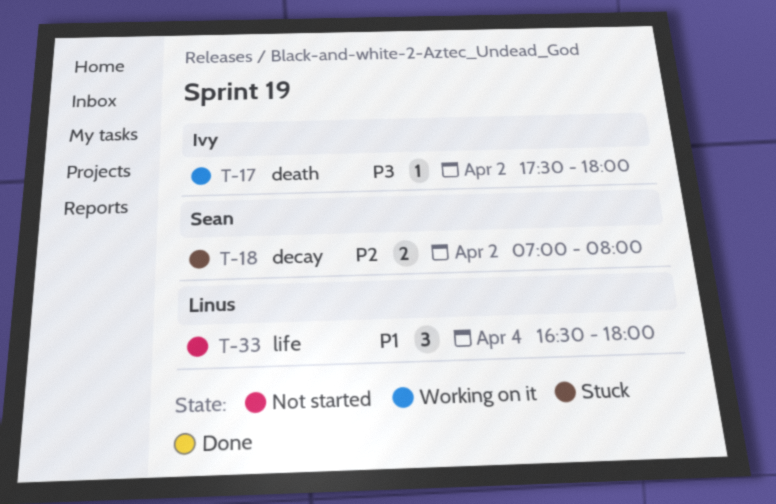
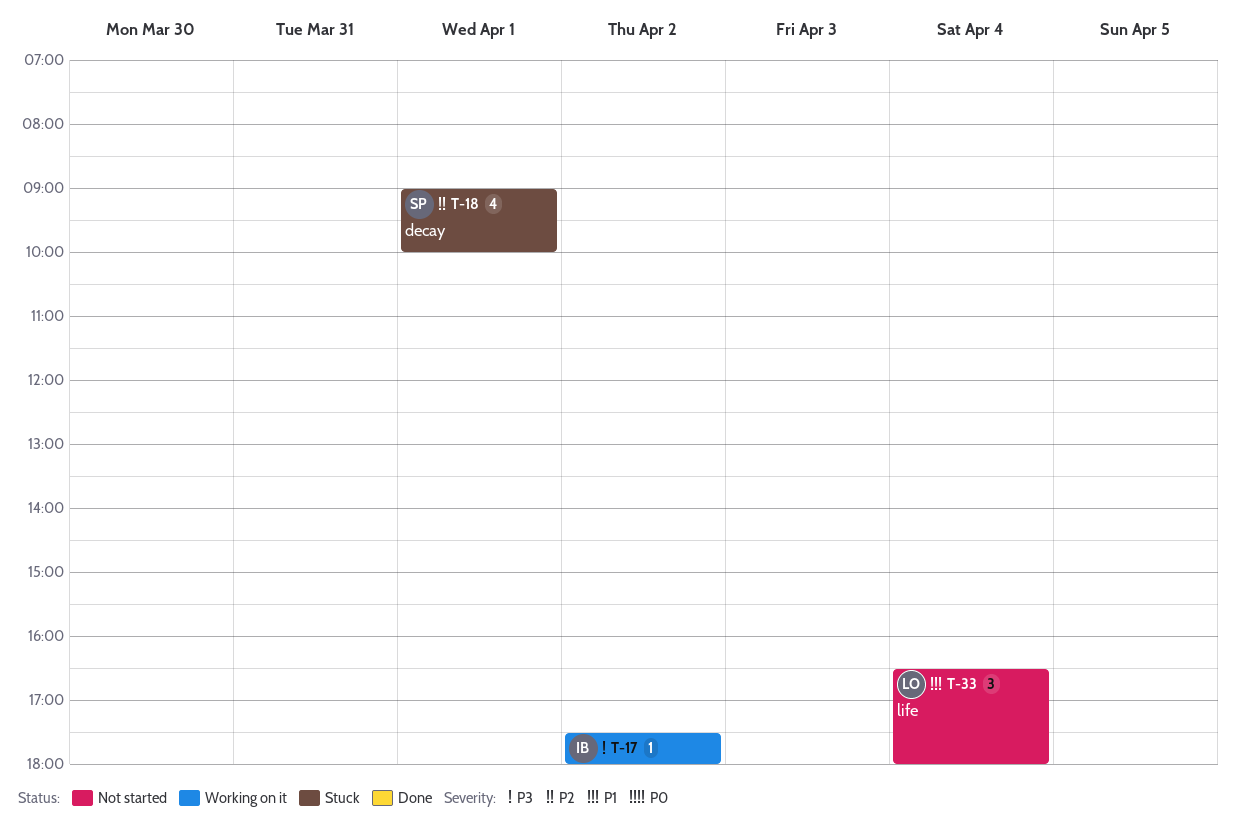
T-18, estimate: 2 -> 4
T-18, day: Apr 2 -> Apr 1
T-18, begins: 07:00 -> 09:00
T-18, ends: 08:00 -> 10:00

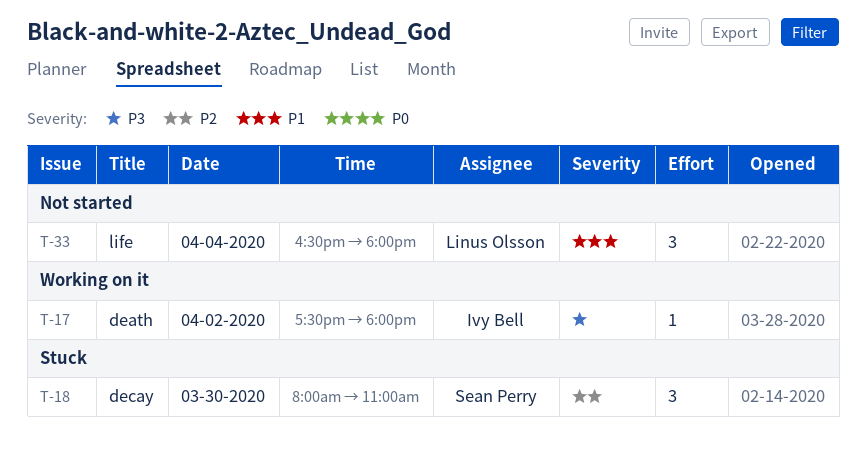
T-18, estimate: 4 -> 3
T-18, day: Apr 1 -> Mar 30
T-18, begins: 09:00 -> 08:00
T-18, ends: 10:00 -> 11:00

